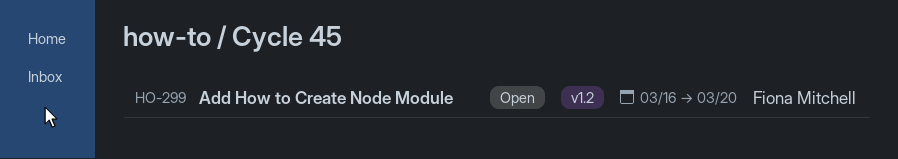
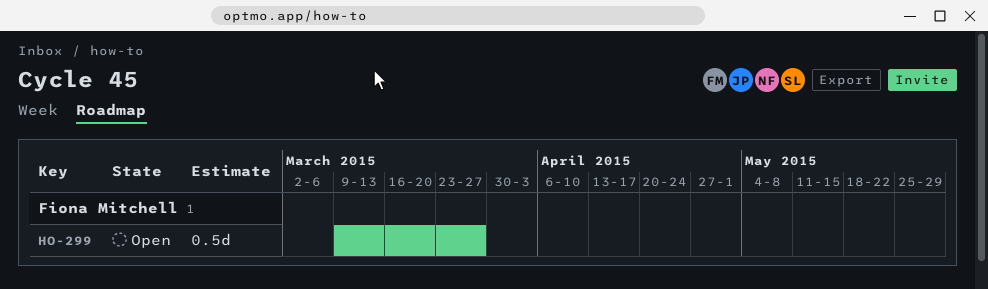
HO-299, start: Mar 16 -> Mar 9
HO-299, due: Mar 20 -> Mar 27

